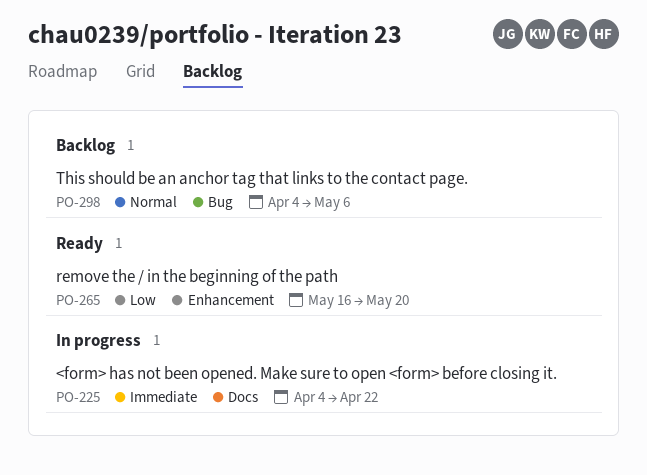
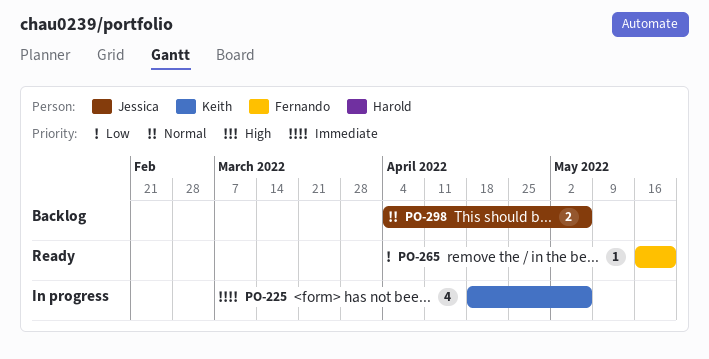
PO-225, start: Apr 4 -> Apr 18
PO-225, due: Apr 22 -> May 6

